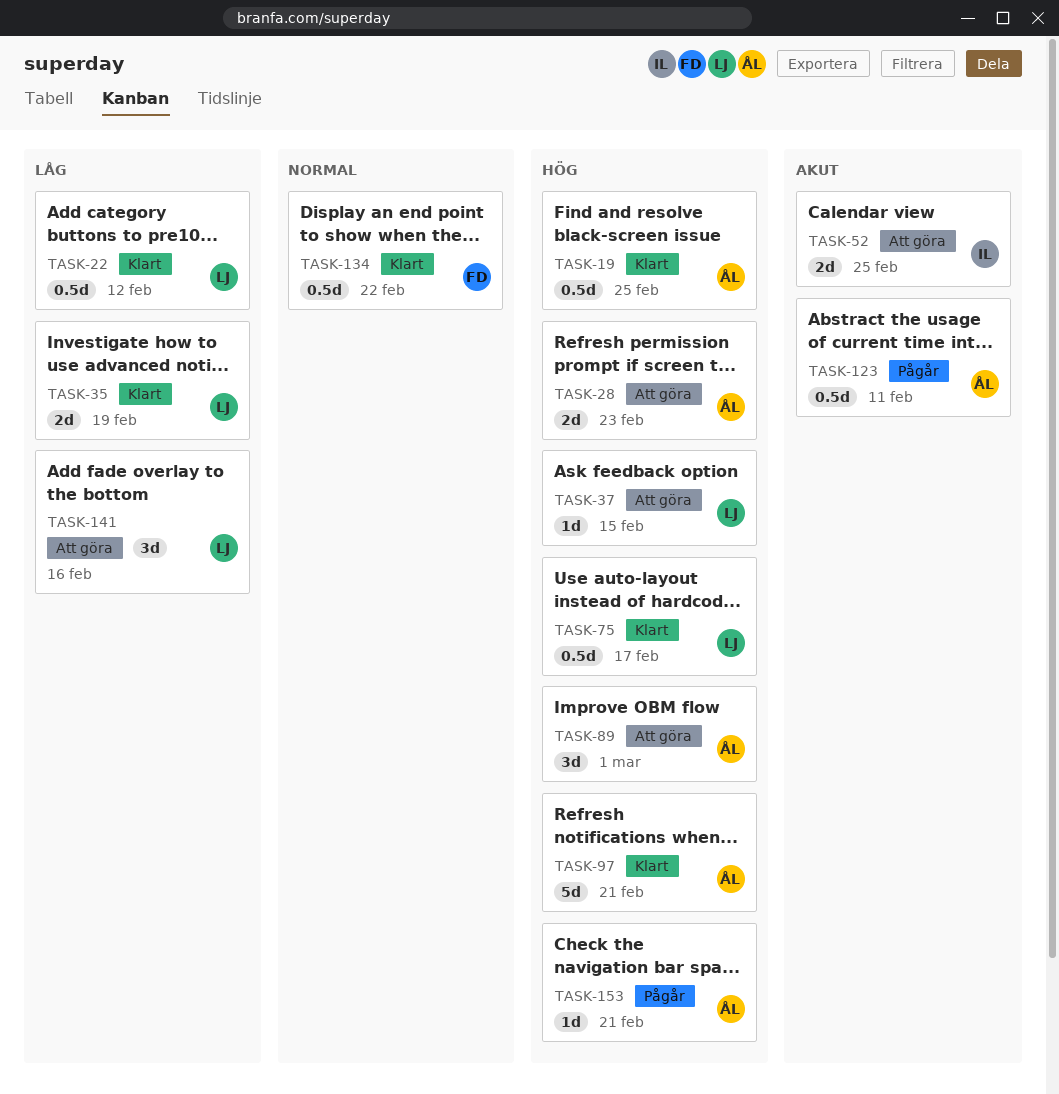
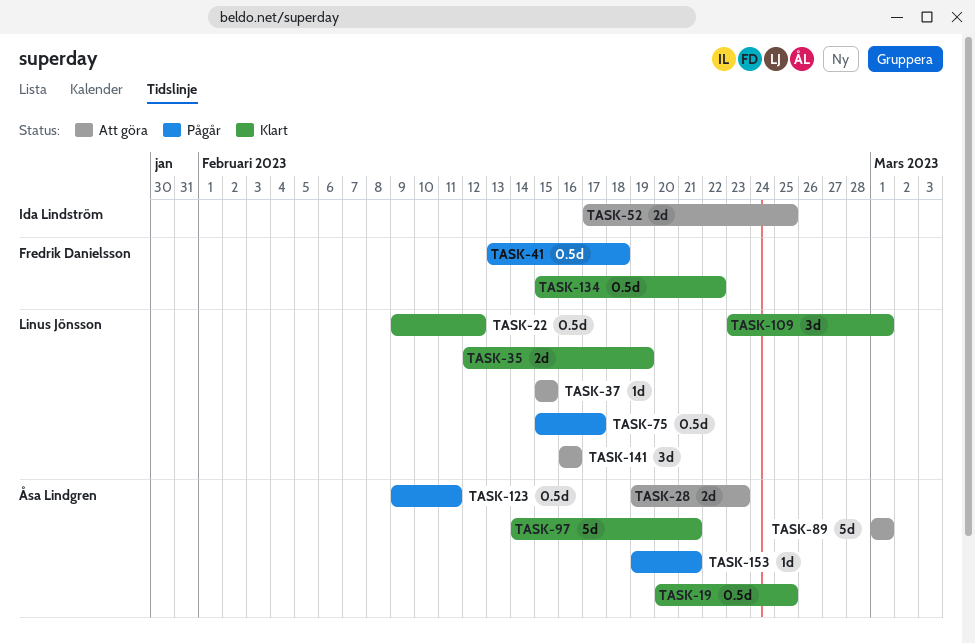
TASK-41: none -> present
TASK-75, status: Klart -> Pågår
TASK-89, estimate: 3d -> 5d
TASK-109: none -> present

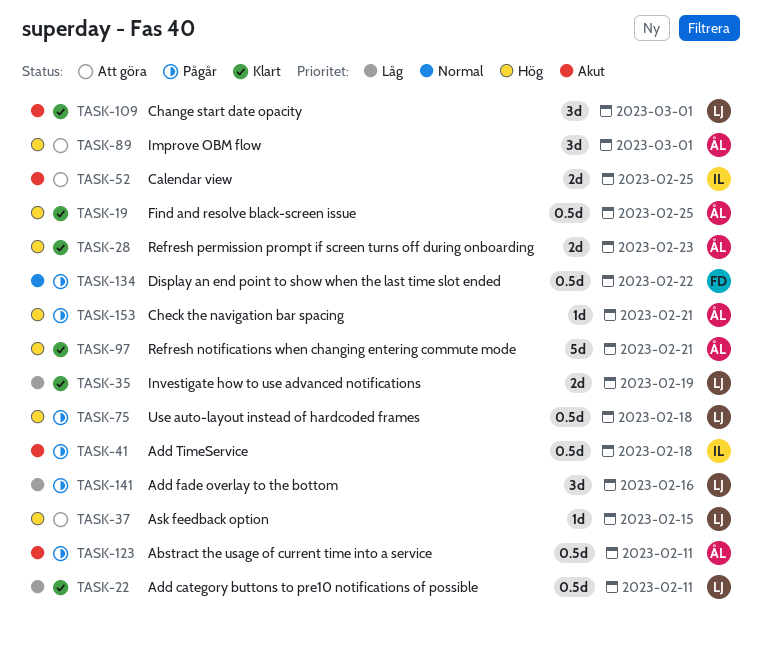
TASK-22, due: Feb 12 -> Feb 11
TASK-28, status: Att göra -> Klart
TASK-41, owner: Fredrik Danielsson -> Ida Lindström
TASK-75, due: Feb 17 -> Feb 18
TASK-89, estimate: 5d -> 3d
TASK-134, status: Klart -> Pågår
TASK-141, status: Att göra -> Pågår

